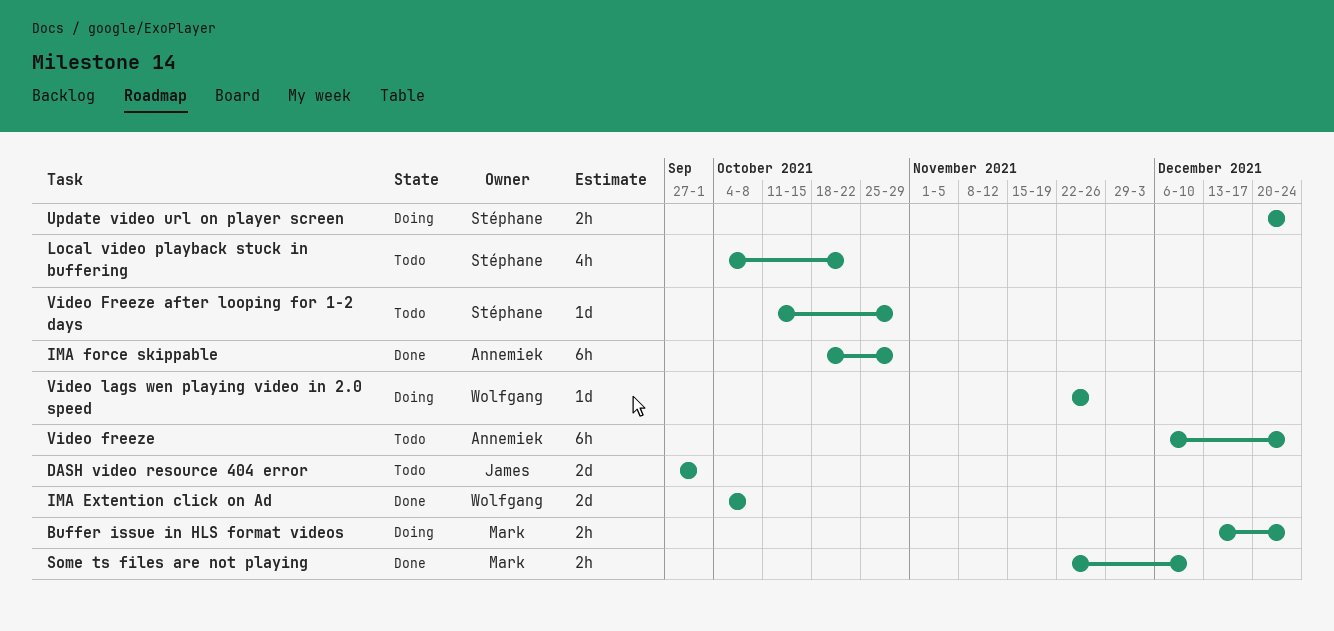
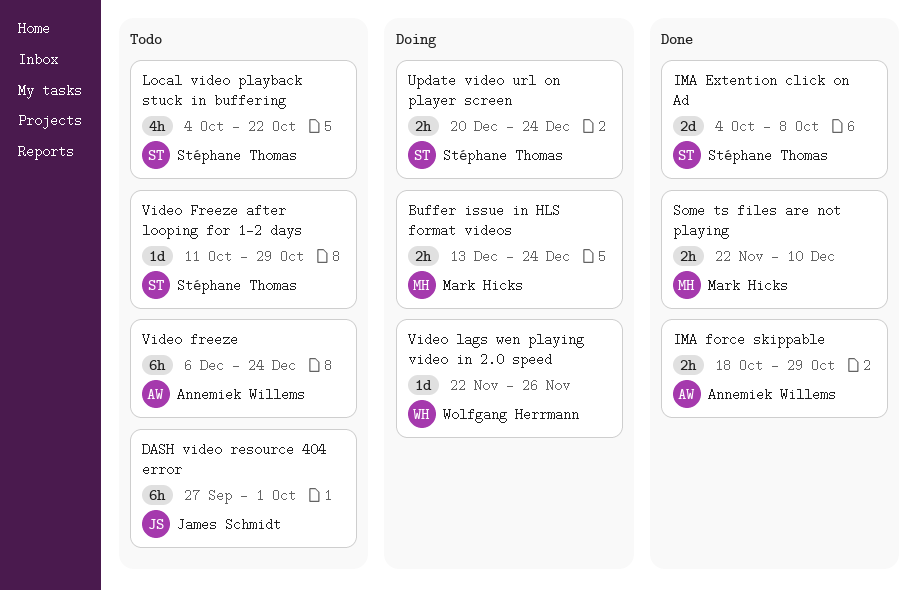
DASH video resource 404 error, estimate: 2d -> 6h
IMA Extention click on Ad, owner: Wolfgang Herrmann -> Stéphane Thomas
IMA force skippable, estimate: 6h -> 2h

